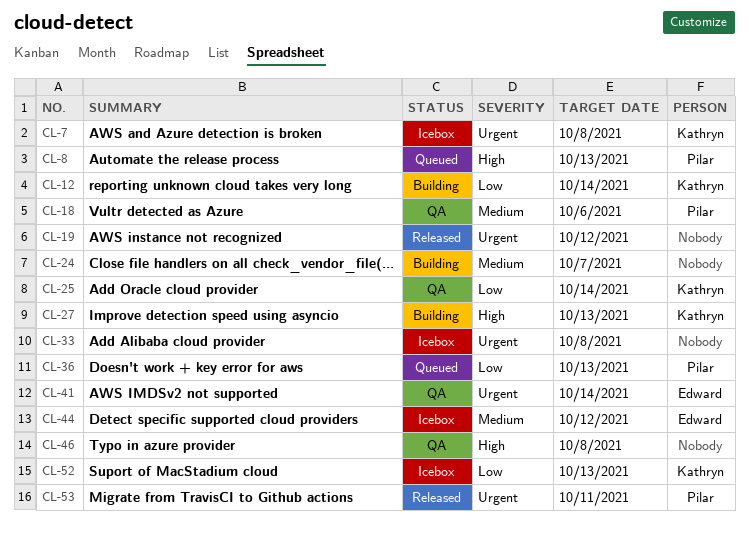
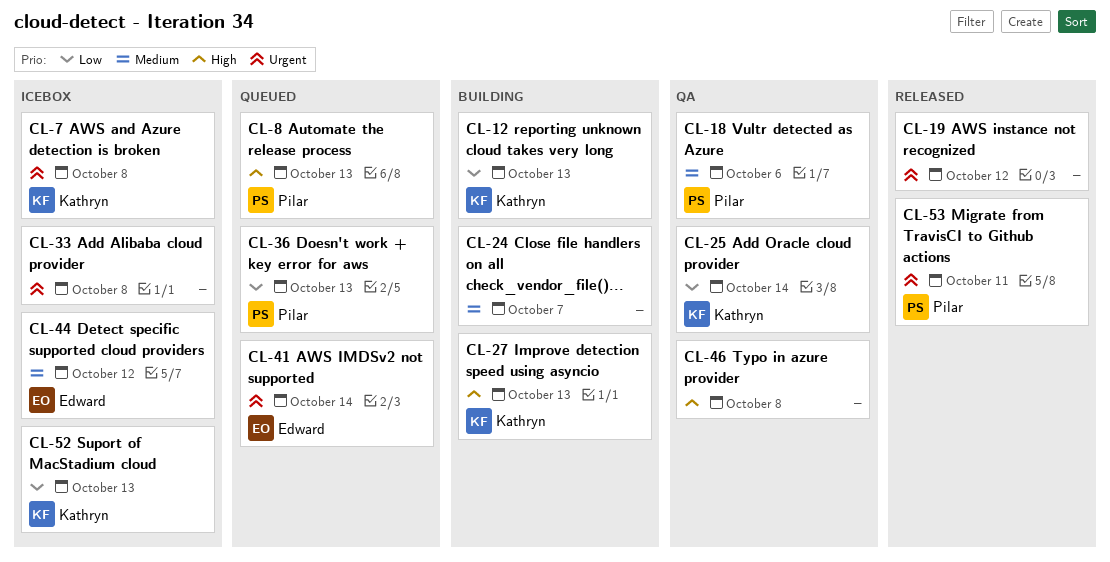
CL-12, due: Oct 14 -> Oct 13
CL-41, status: QA -> Queued

